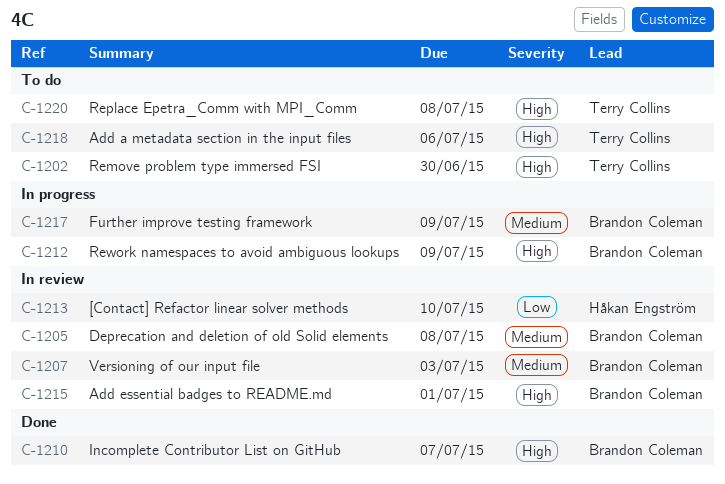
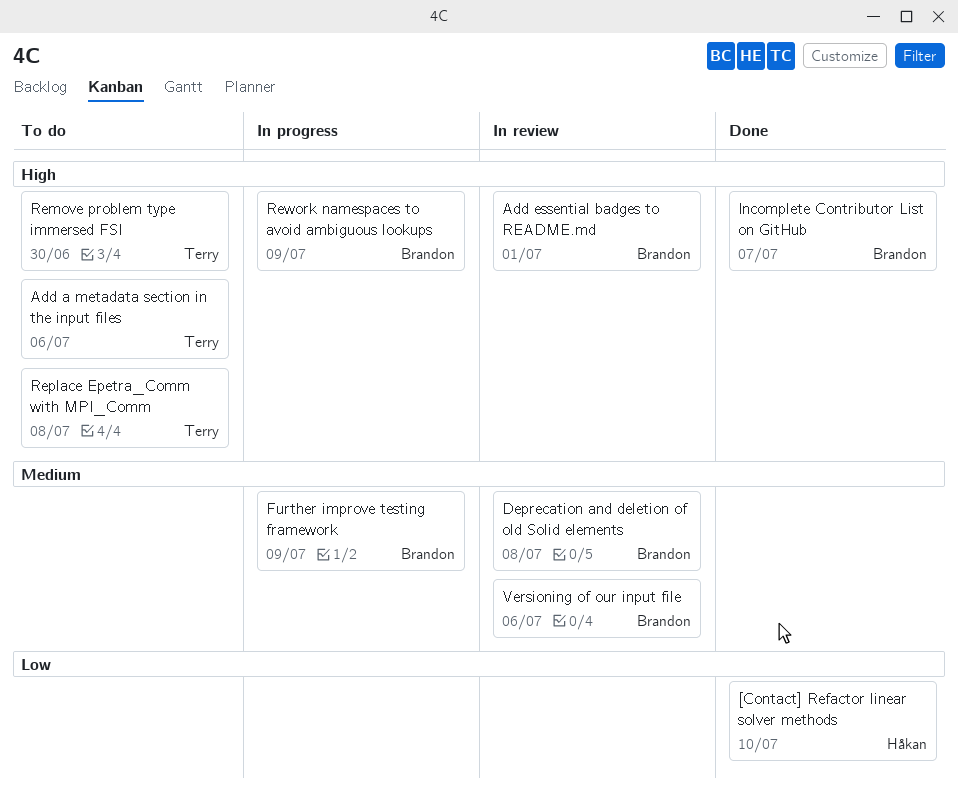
[Contact] Refactor linear solver methods, status: In review -> Done
Versioning of our input file, due: Jul 3 -> Jul 6

